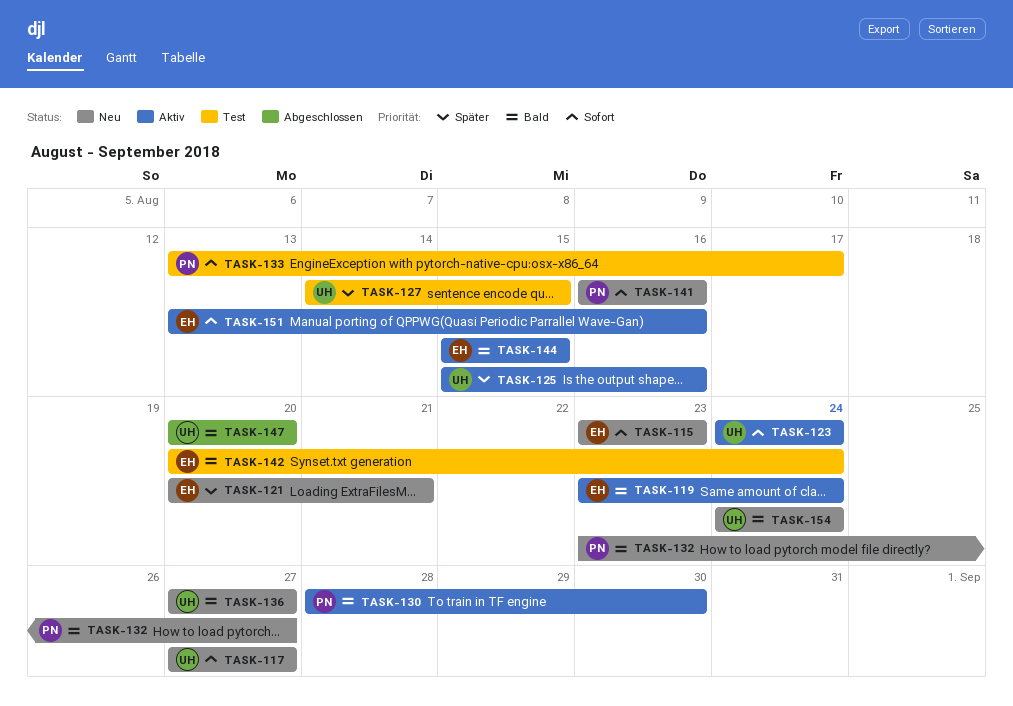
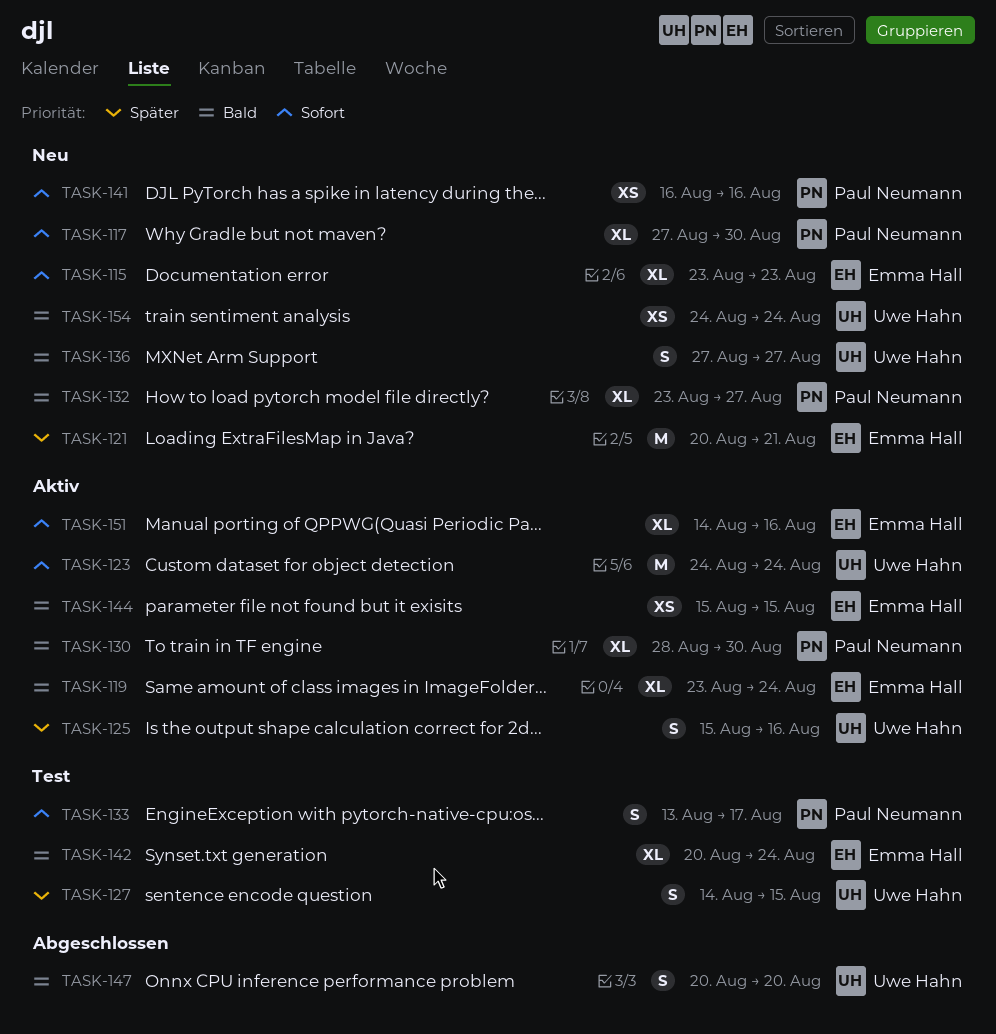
TASK-117, owner: Uwe Hahn -> Paul Neumann
TASK-117, due: Aug 27 -> Aug 30
TASK-151, start: Aug 13 -> Aug 14

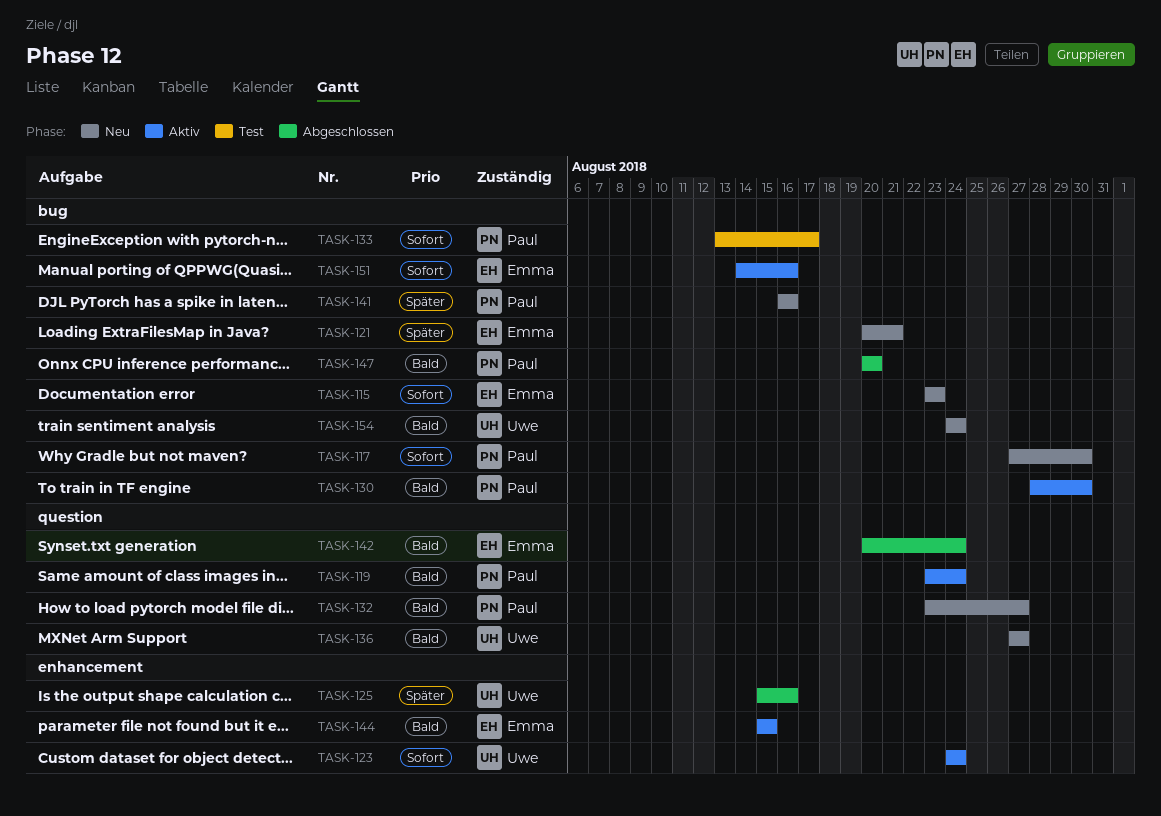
TASK-119, owner: Emma Hall -> Paul Neumann
TASK-125, status: Aktiv -> Abgeschlossen
TASK-127: present -> none
TASK-141, priority: Sofort -> Später
TASK-142, status: Test -> Abgeschlossen
TASK-147, owner: Uwe Hahn -> Paul Neumann

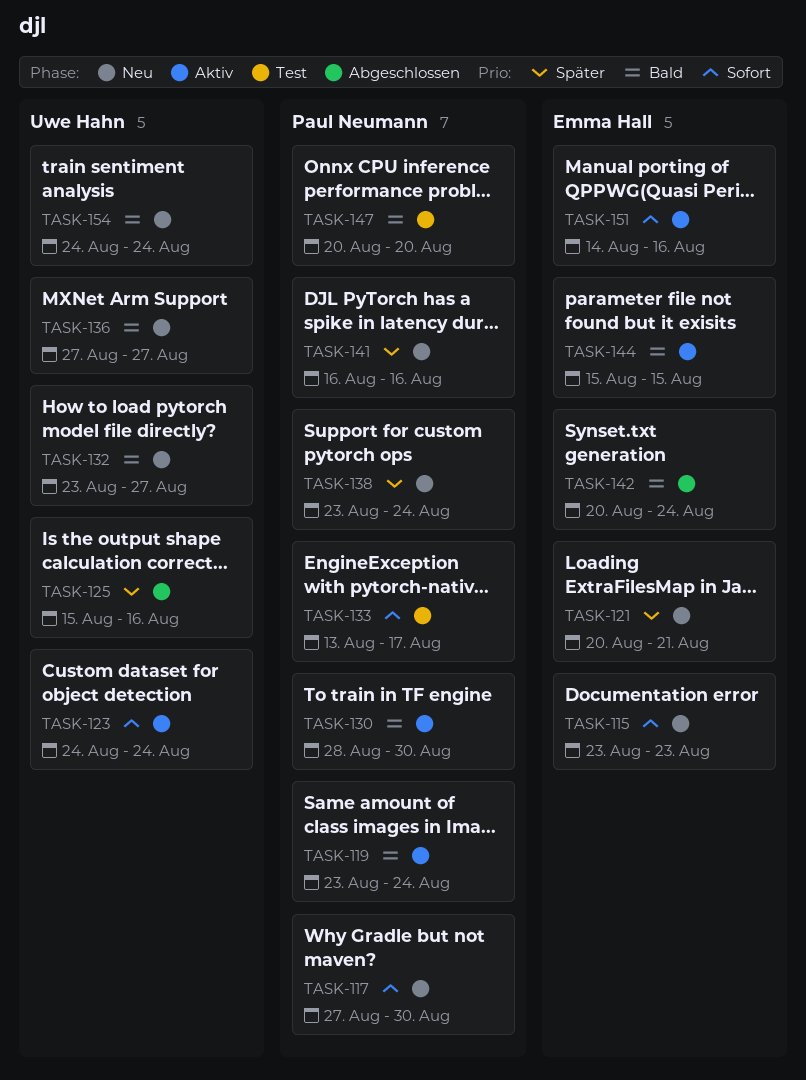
TASK-132, owner: Paul Neumann -> Uwe Hahn
TASK-138: none -> present
TASK-147, status: Abgeschlossen -> Test

